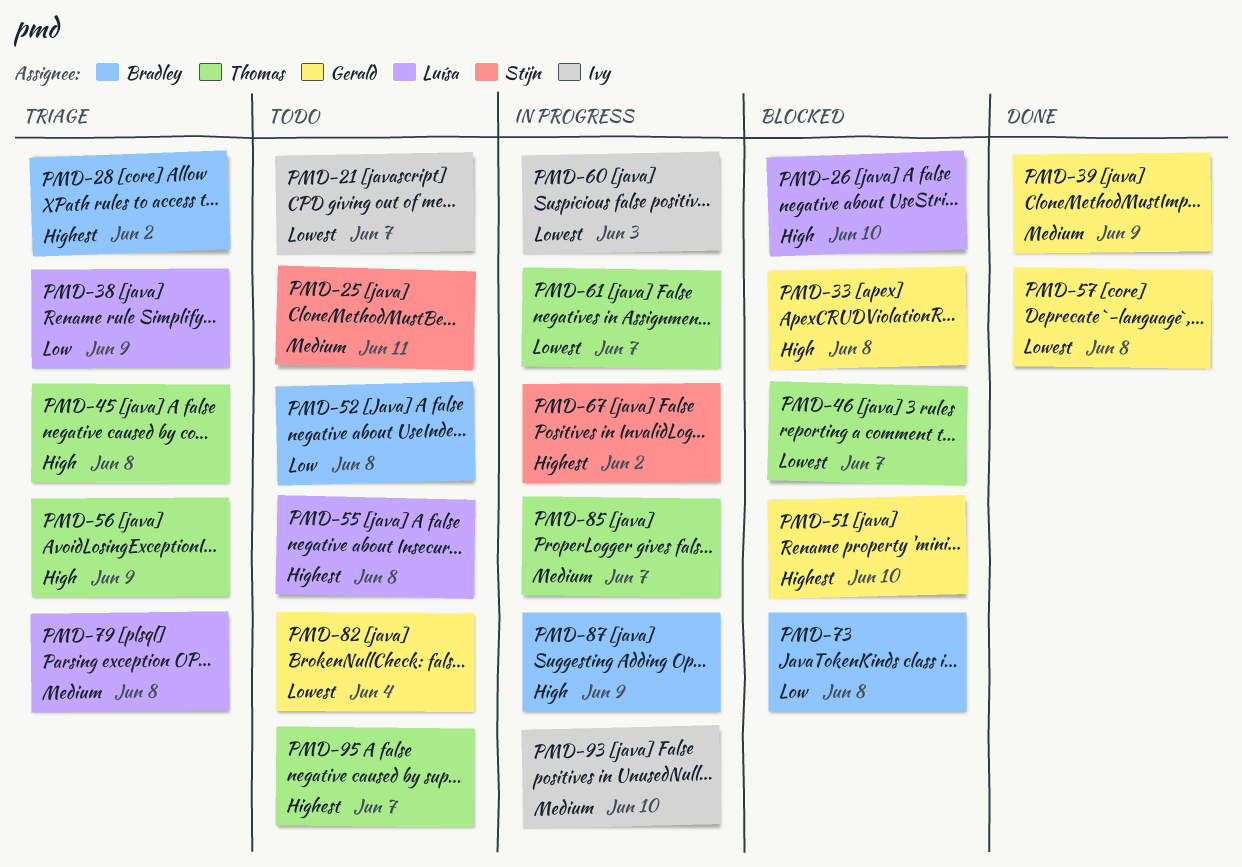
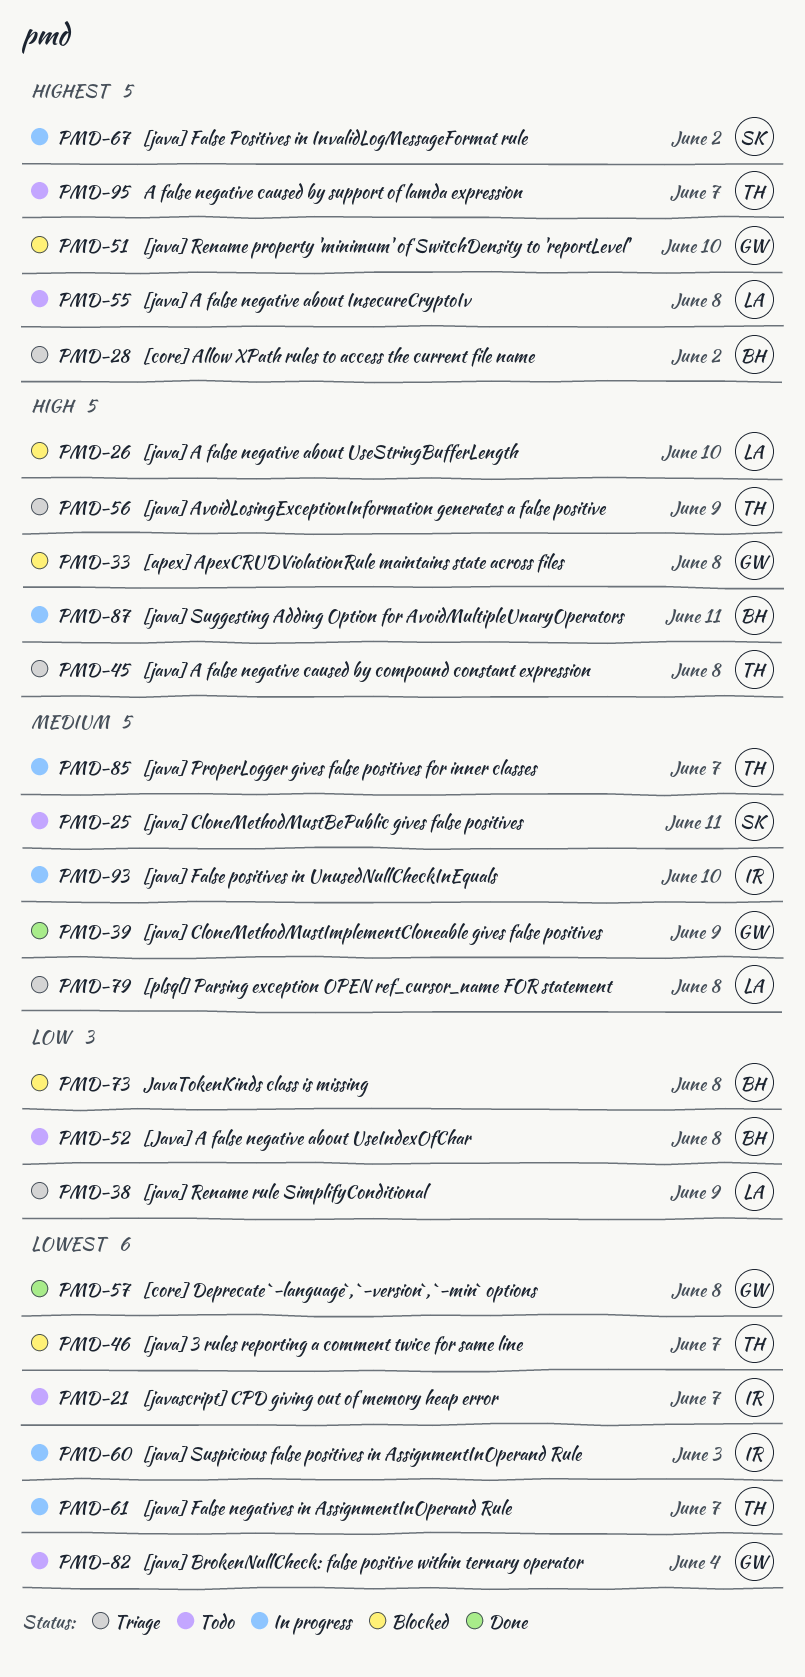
PMD-87, due: Jun 9 -> Jun 11

